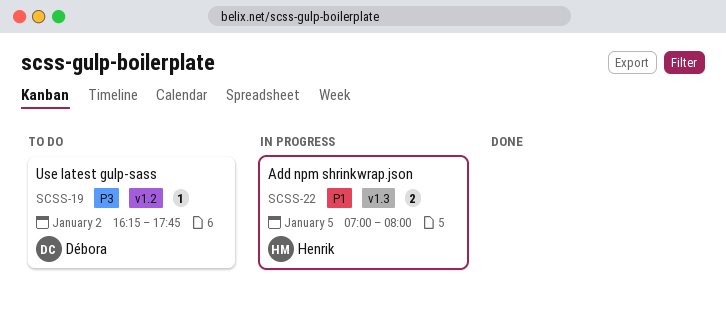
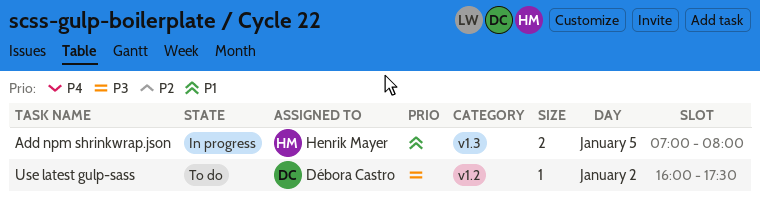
Use latest gulp-sass, begins: 16:15 -> 16:00
Use latest gulp-sass, ends: 17:45 -> 17:30

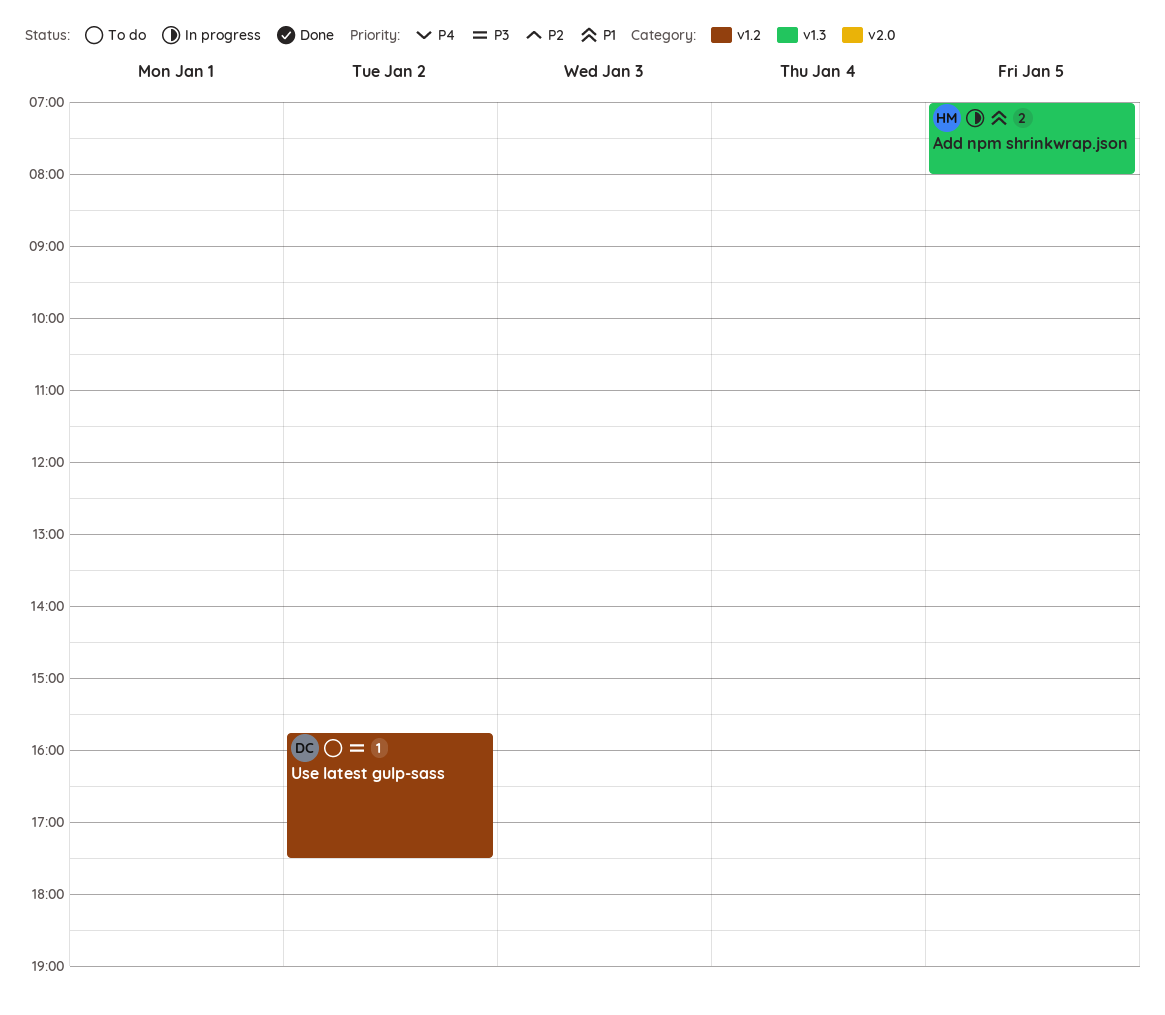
Use latest gulp-sass, begins: 16:00 -> 15:45

